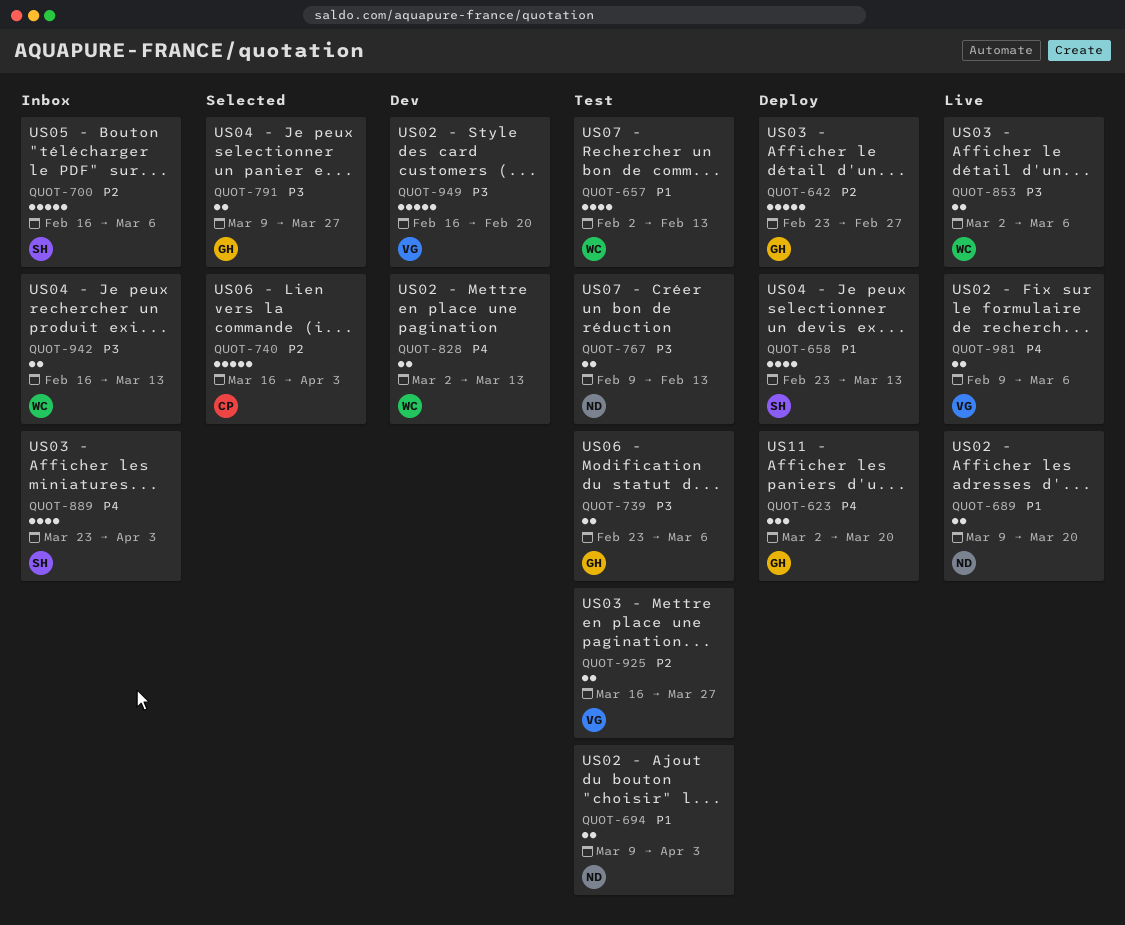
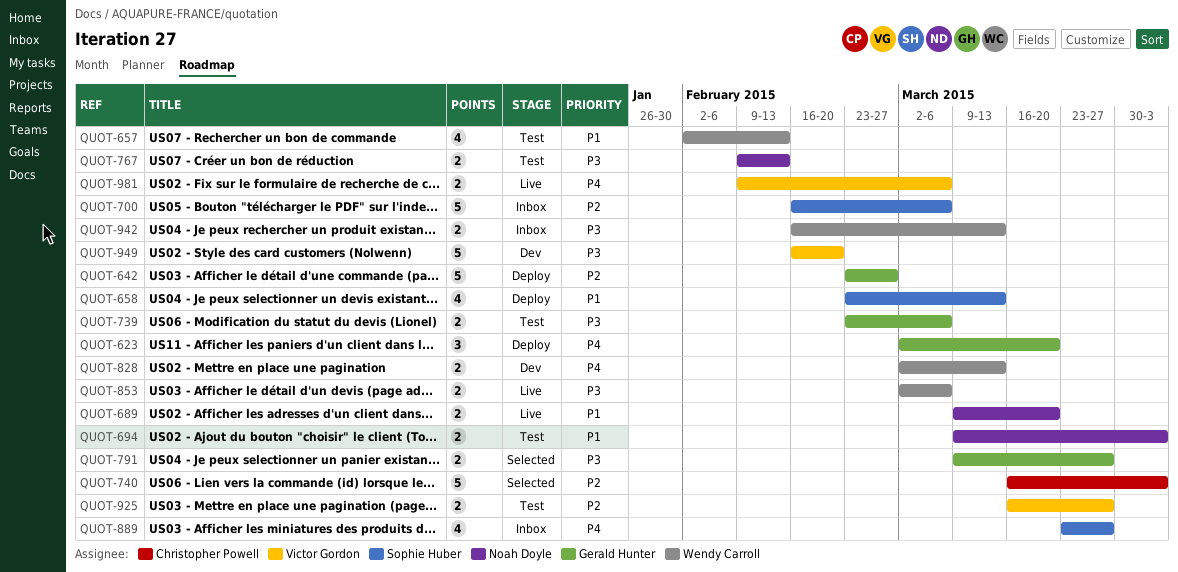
QUOT-889, due: Apr 3 -> Mar 27

